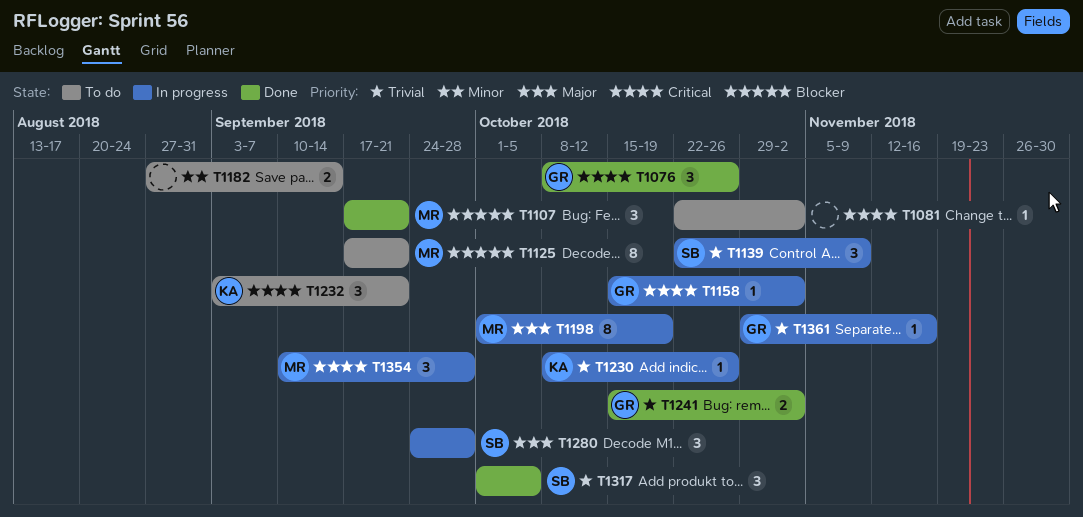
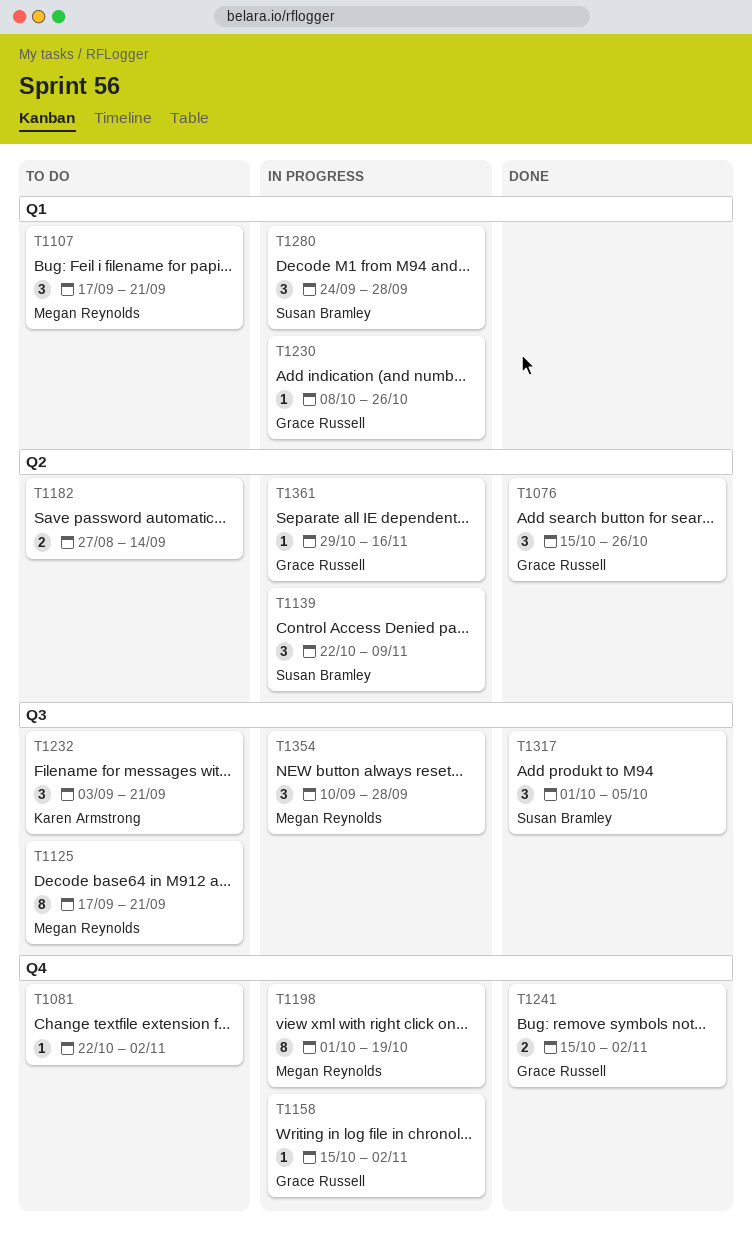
T1076, start: Oct 8 -> Oct 15
T1107, status: Done -> To do
T1230, owner: Karen Armstrong -> Grace Russell

